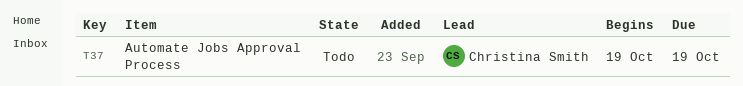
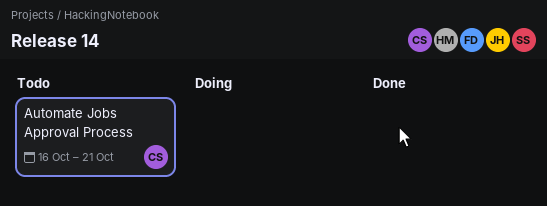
Automate Jobs Approval Process, start: Oct 19 -> Oct 16
Automate Jobs Approval Process, due: Oct 19 -> Oct 21

